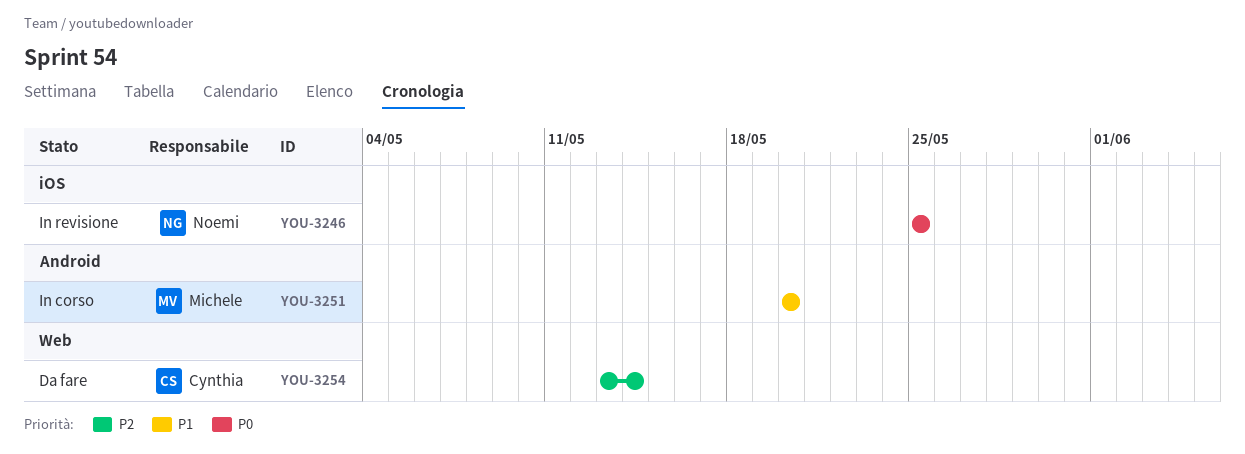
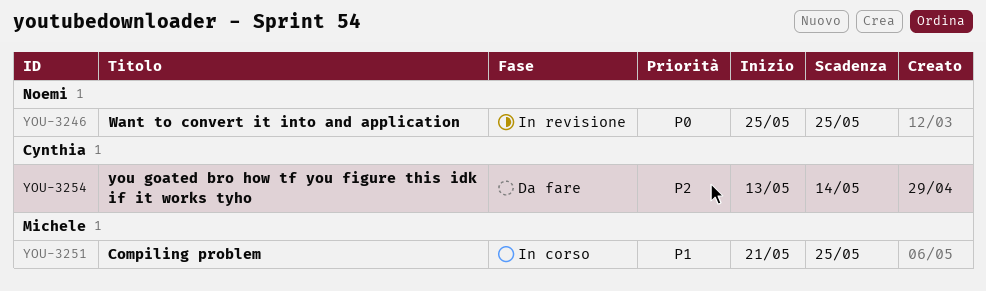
YOU-3251, start: May 20 -> May 21
YOU-3251, due: May 20 -> May 25

